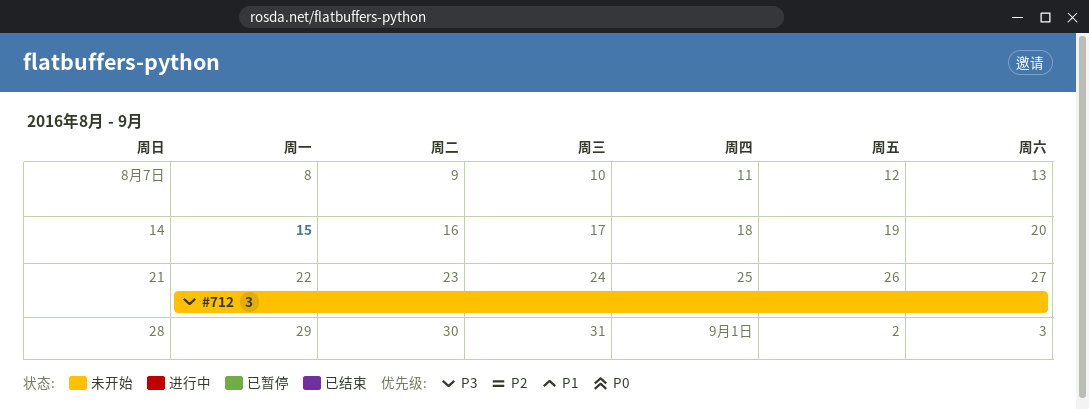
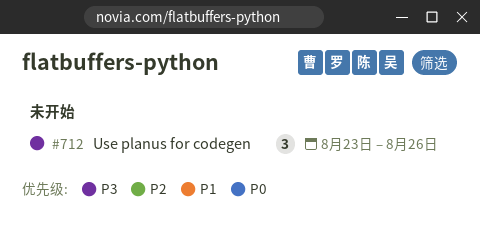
#712, start: Aug 22 -> Aug 23
#712, due: Aug 27 -> Aug 26

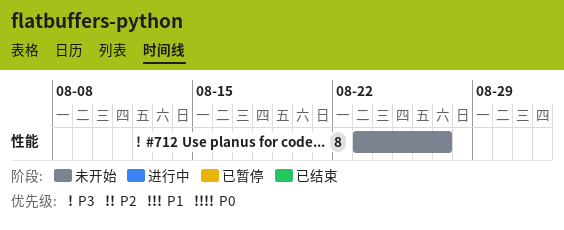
#712, estimate: 3 -> 8
#712, due: Aug 26 -> Aug 27

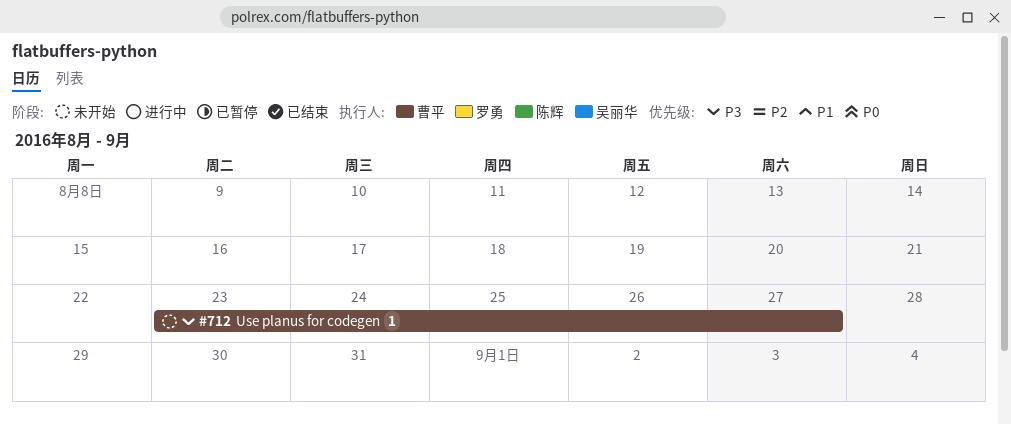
#712, estimate: 8 -> 1

